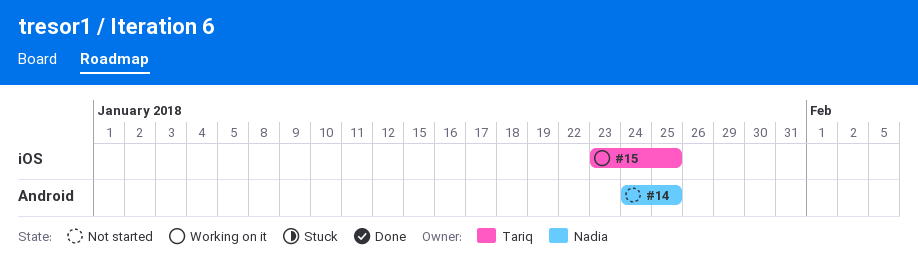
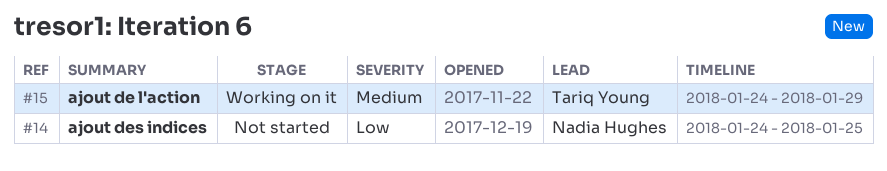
#15, start: Jan 23 -> Jan 24
#15, due: Jan 25 -> Jan 29

